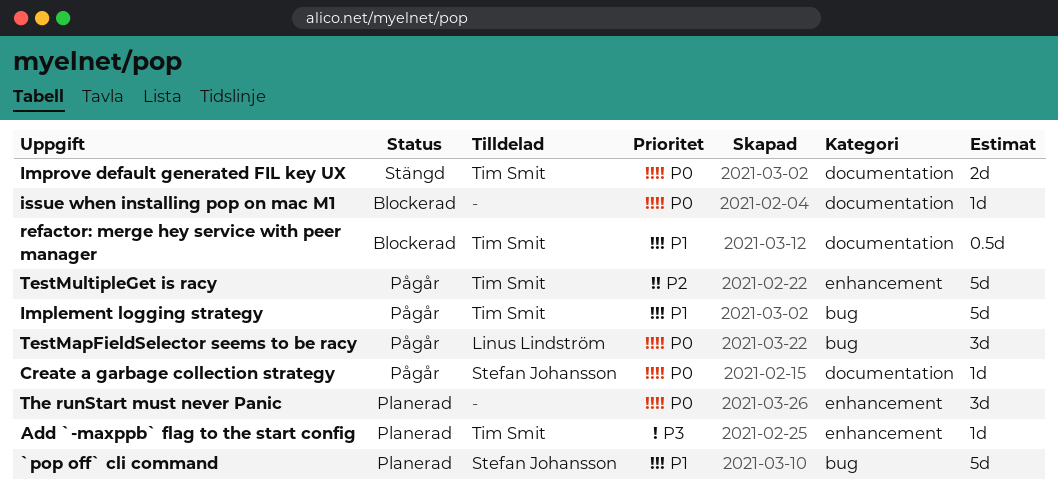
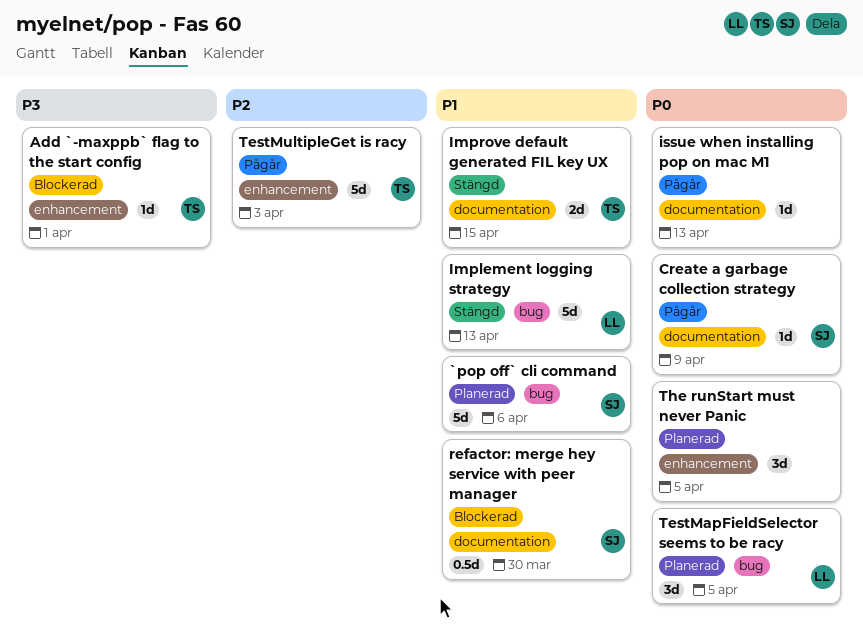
Add `-maxppb` flag to the start config, status: Planerad -> Blockerad
Implement logging strategy, status: Pågår -> Stängd
Implement logging strategy, owner: Tim Smit -> Linus Lindström
Improve default generated FIL key UX, priority: P0 -> P1
issue when installing pop on mac M1, status: Blockerad -> Pågår
refactor: merge hey service with peer manager, owner: Tim Smit -> Stefan Johansson
TestMapFieldSelector seems to be racy, status: Pågår -> Planerad

